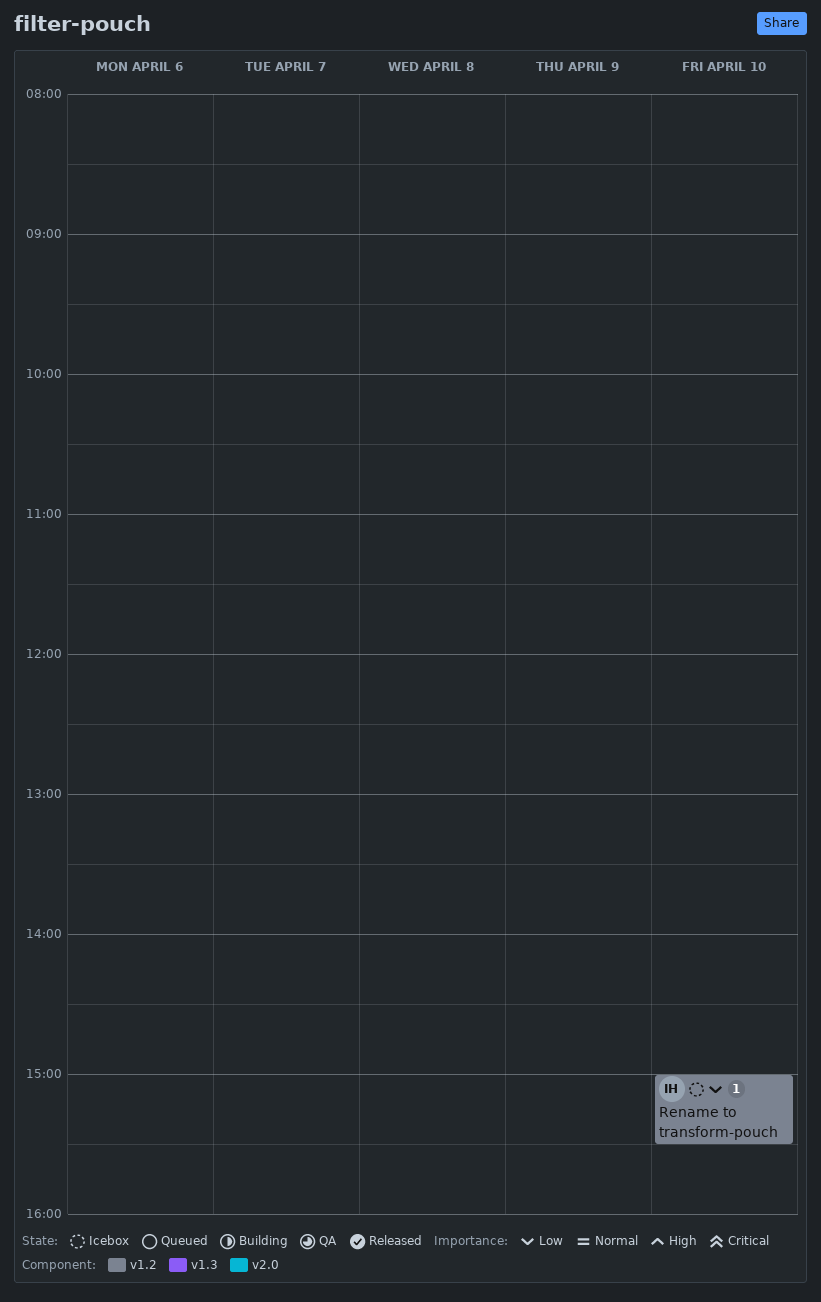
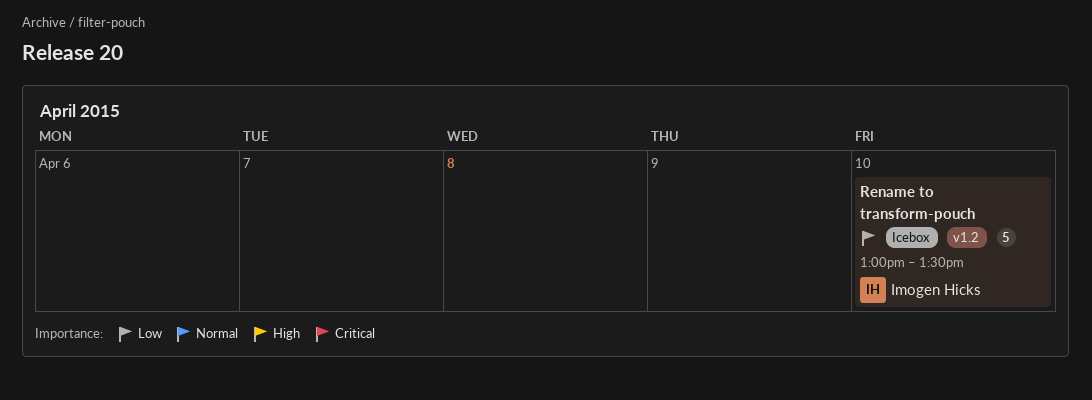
Rename to transform-pouch, estimate: 1 -> 5
Rename to transform-pouch, begins: 15:00 -> 13:00
Rename to transform-pouch, ends: 15:30 -> 13:30

